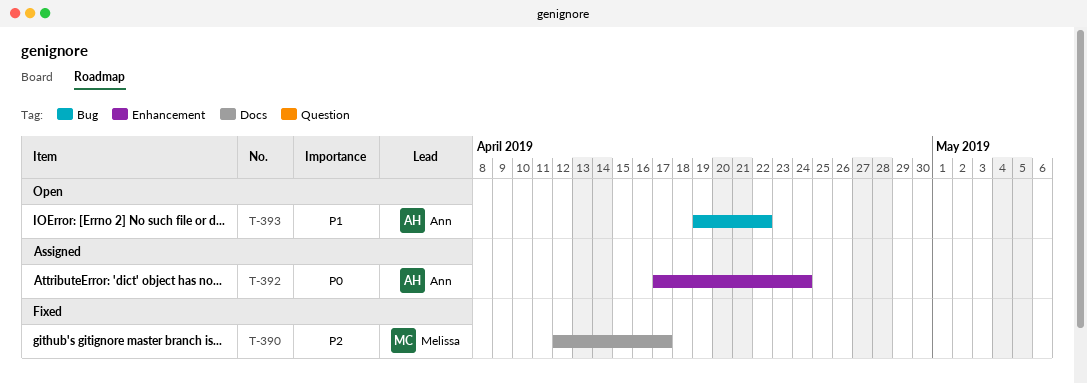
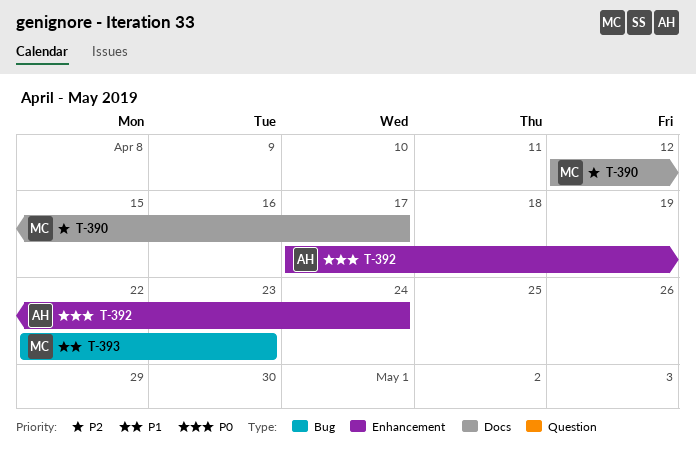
T-393, owner: Ann -> Melissa
T-393, start: Apr 19 -> Apr 22
T-393, due: Apr 22 -> Apr 23

